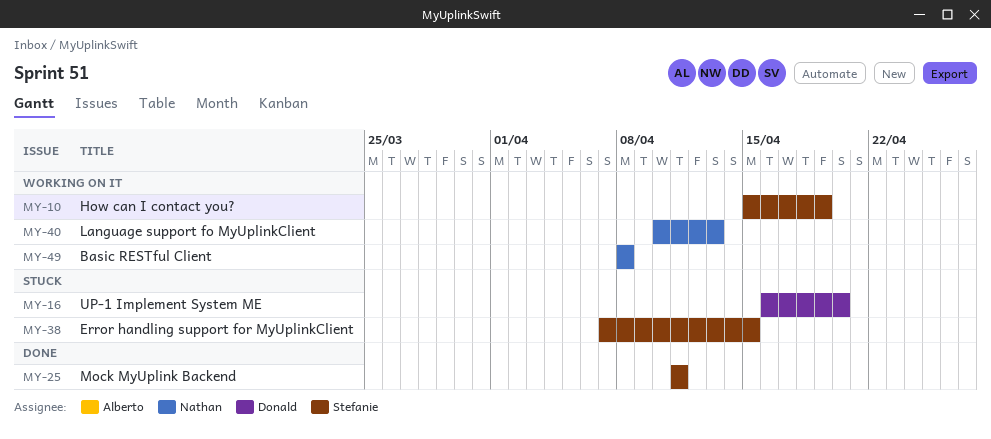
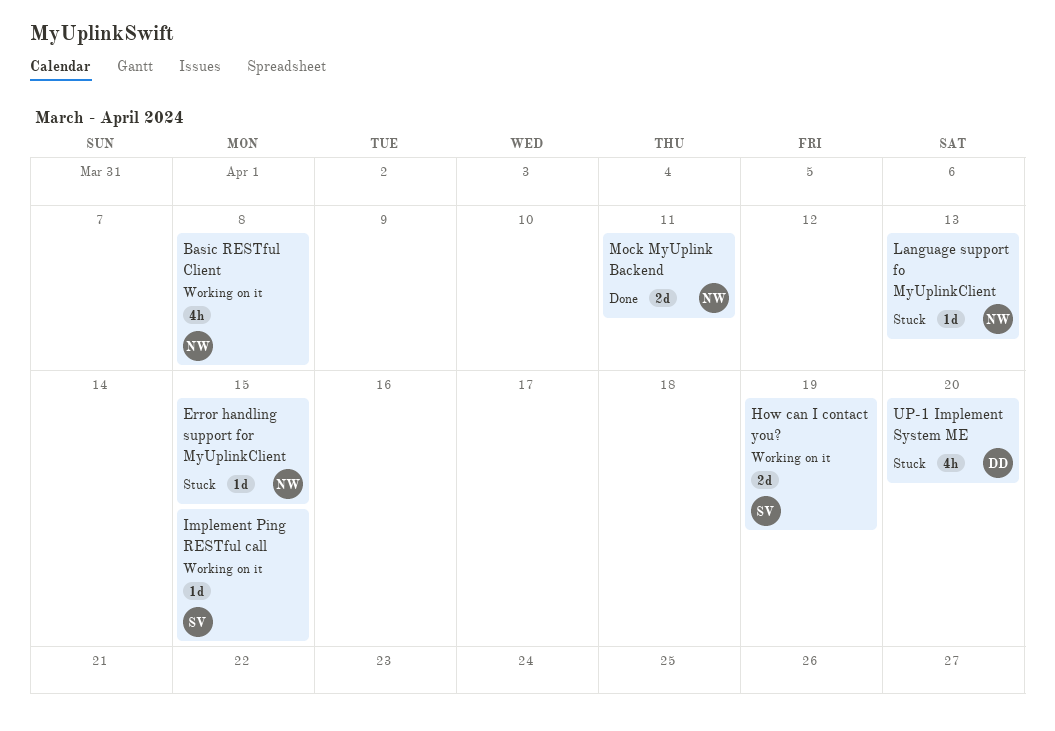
Error handling support for MyUplinkClient, owner: Stefanie -> Nathan
Implement Ping RESTful call: none -> present
Language support fo MyUplinkClient, status: Working on it -> Stuck
Mock MyUplink Backend, owner: Stefanie -> Nathan

